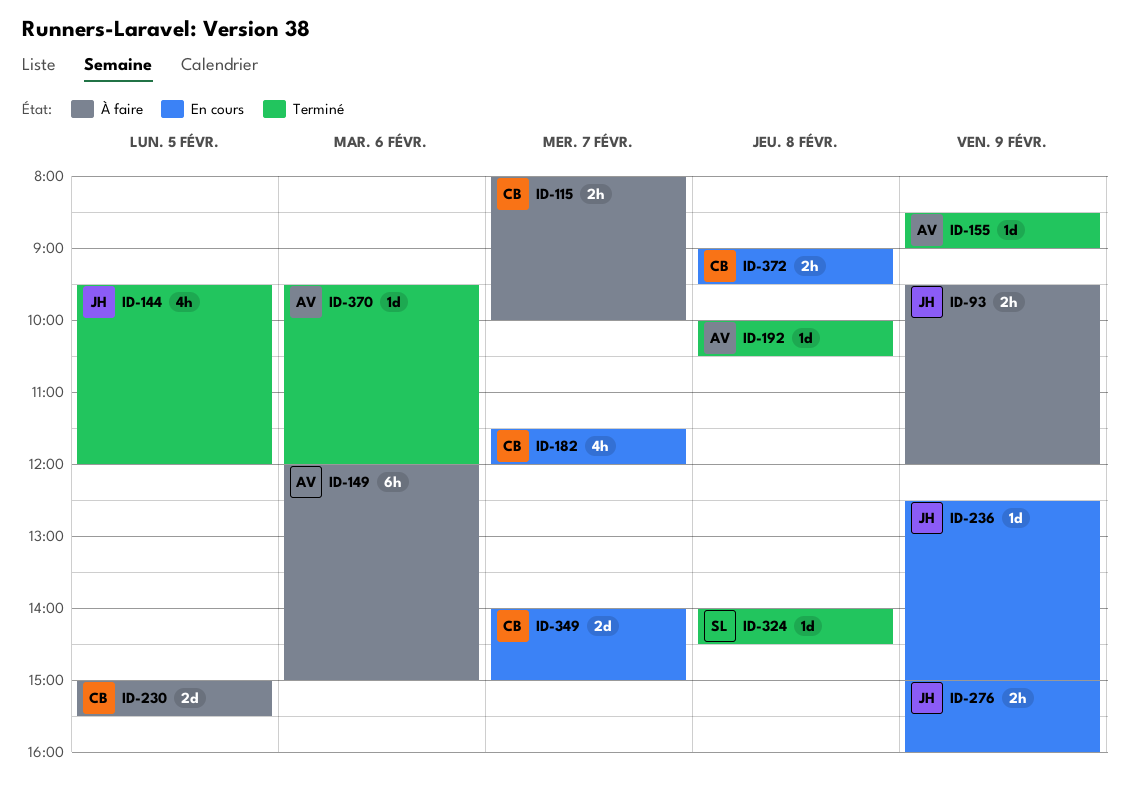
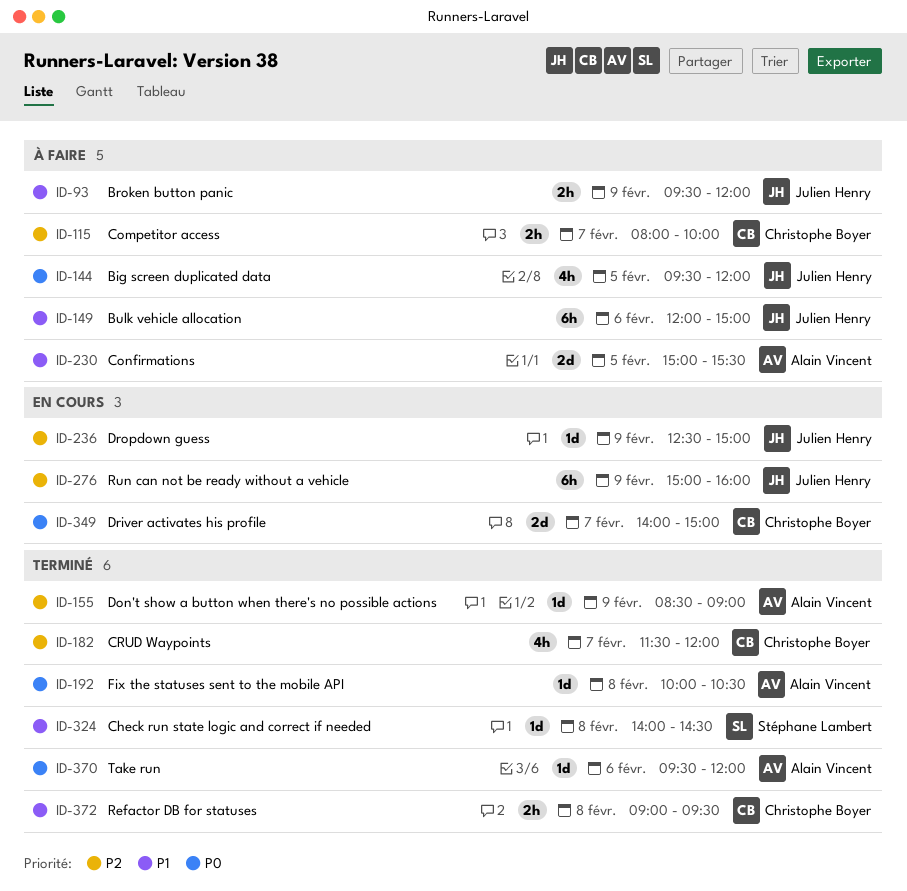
ID-144, status: Terminé -> À faire
ID-149, owner: Alain Vincent -> Julien Henry
ID-182, status: En cours -> Terminé
ID-230, owner: Christophe Boyer -> Alain Vincent
ID-276, estimate: 2h -> 6h
ID-372, status: En cours -> Terminé

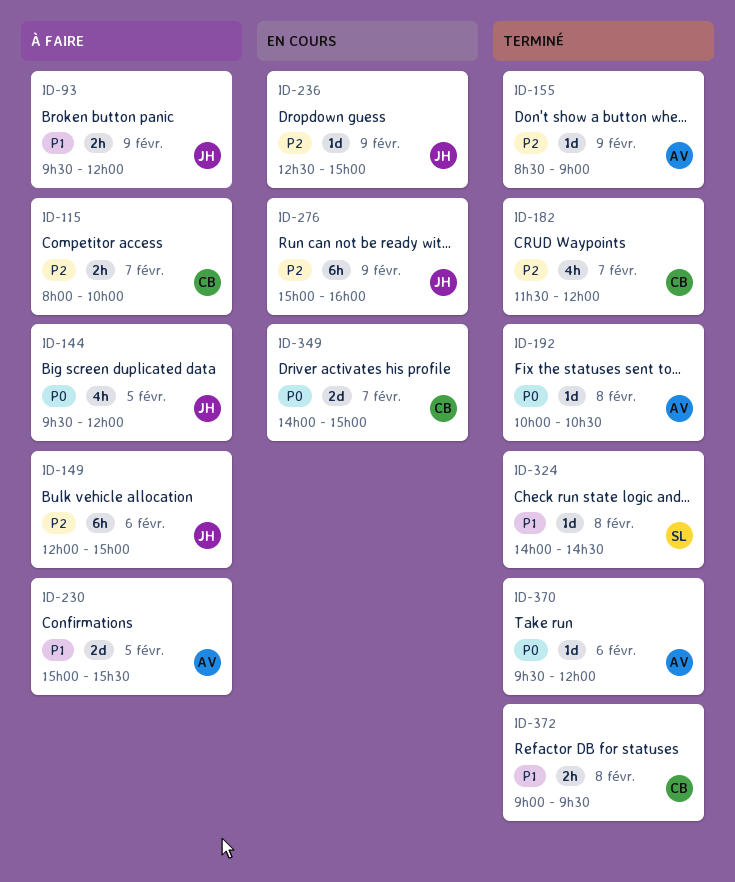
ID-149, priority: P1 -> P2

